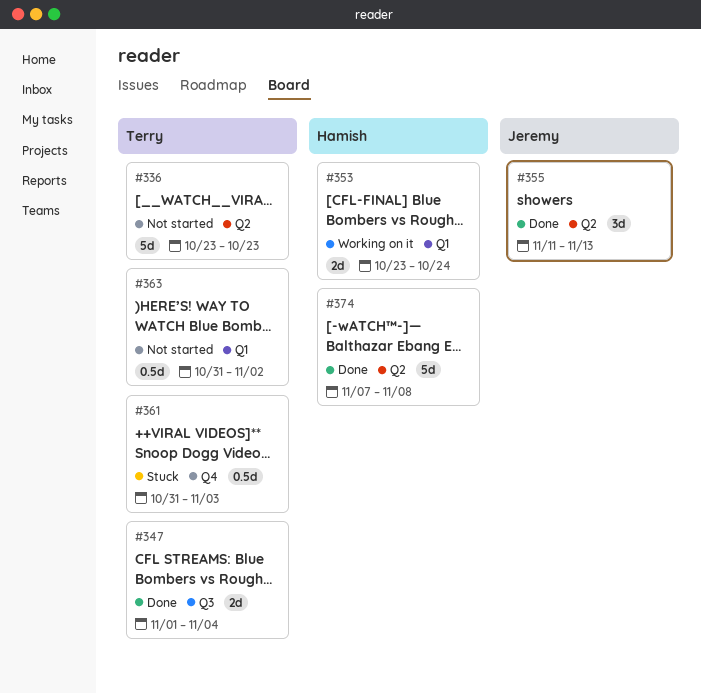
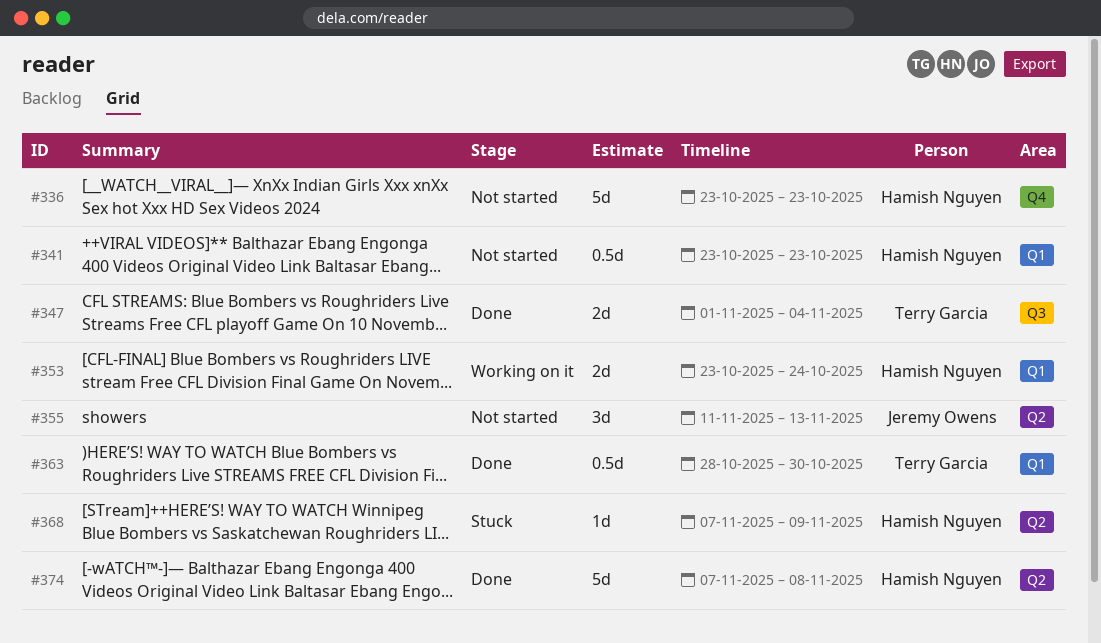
#336, owner: Terry Garcia -> Hamish Nguyen
#336, label: Q2 -> Q4
#341: none -> present
#355, status: Done -> Not started
#361: present -> none
#363, status: Not started -> Done
#363, start: Oct 31 -> Oct 28
#363, due: Nov 2 -> Oct 30
#368: none -> present

